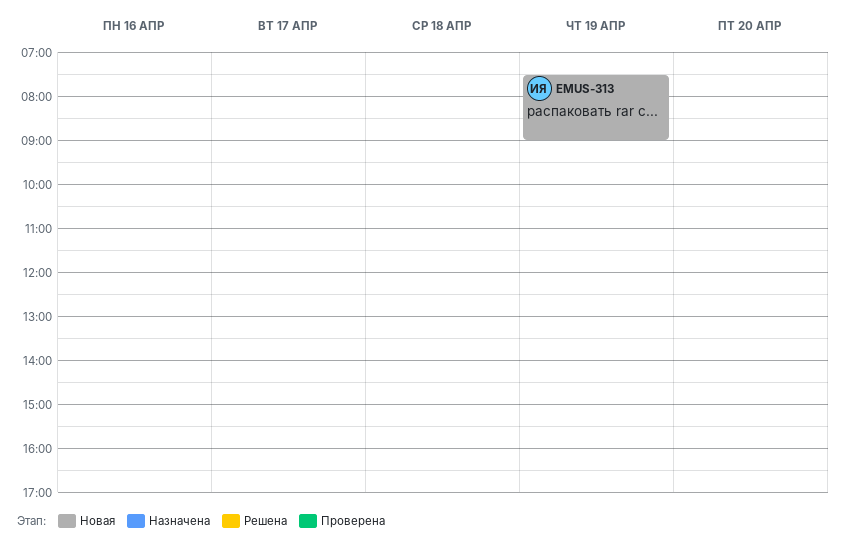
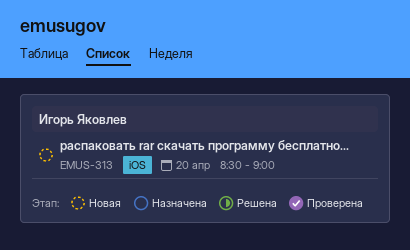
EMUS-313, day: Apr 19 -> Apr 20
EMUS-313, begins: 07:30 -> 08:30

